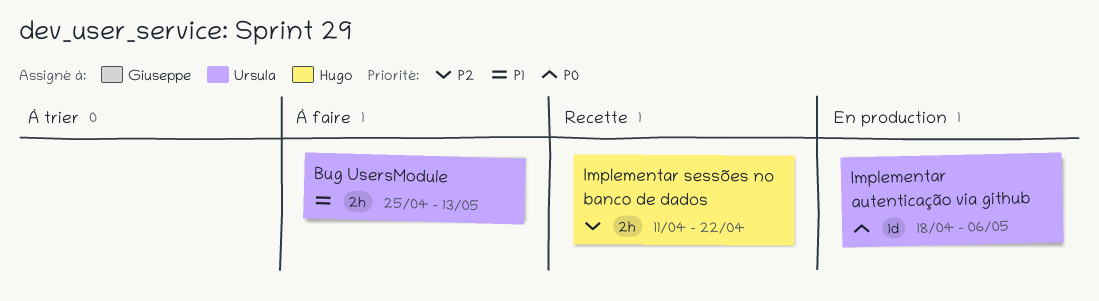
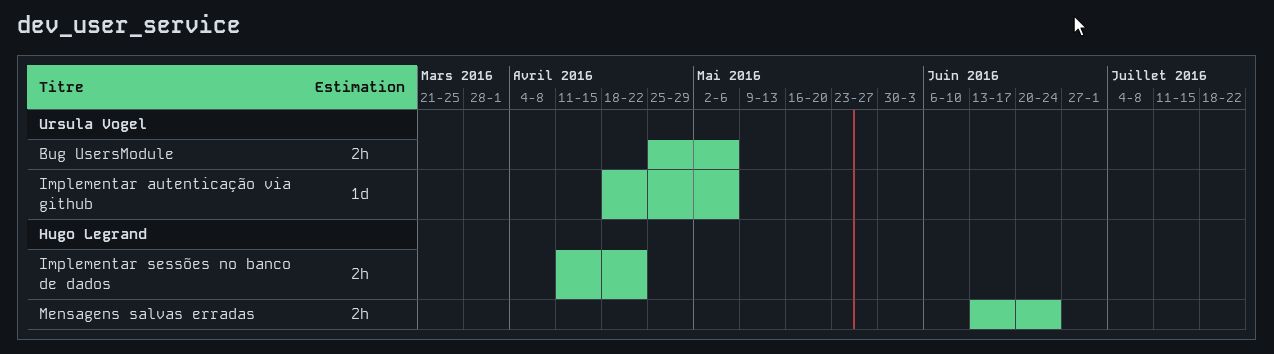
Bug UsersModule, due: May 13 -> May 6
Mensagens salvas erradas: none -> present

